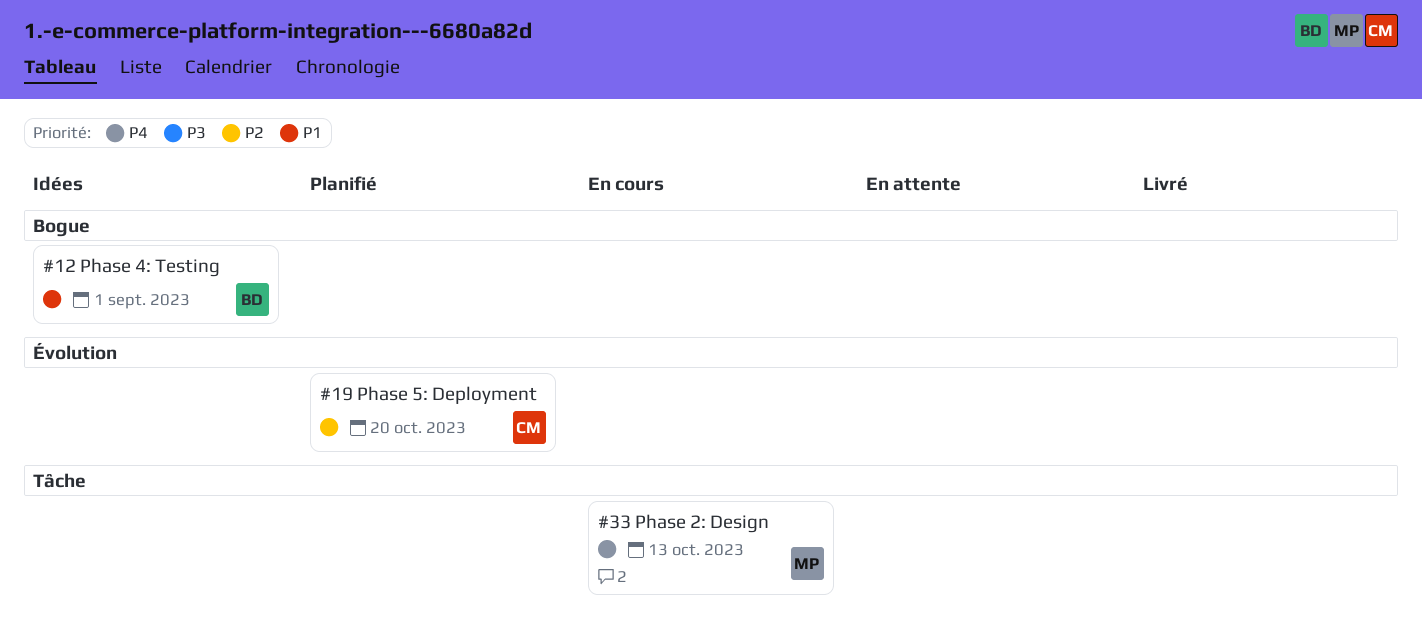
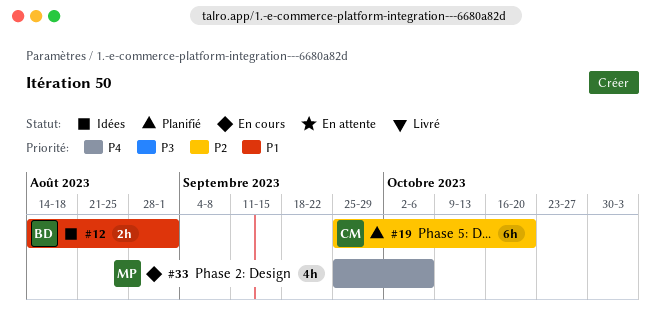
#33, due: Oct 13 -> Oct 6

